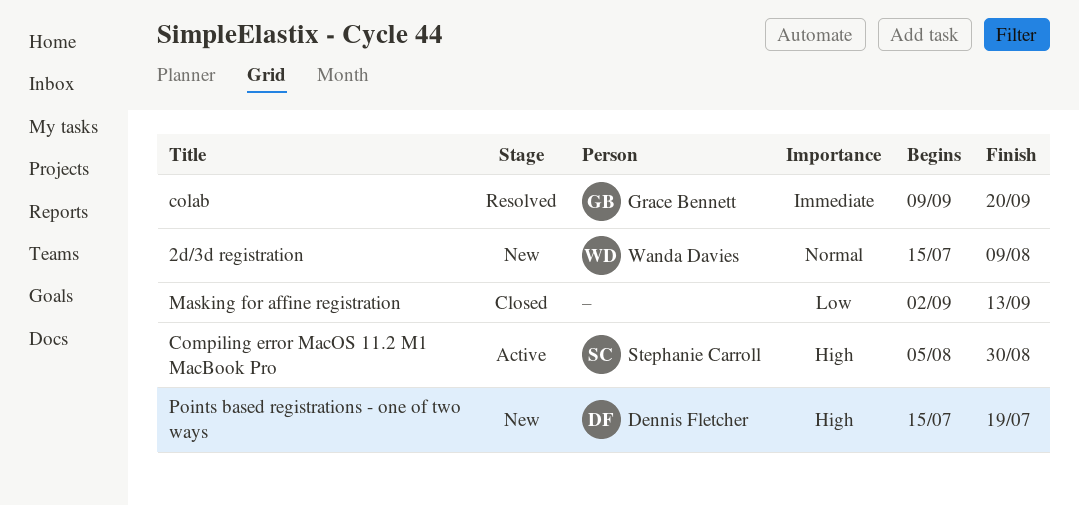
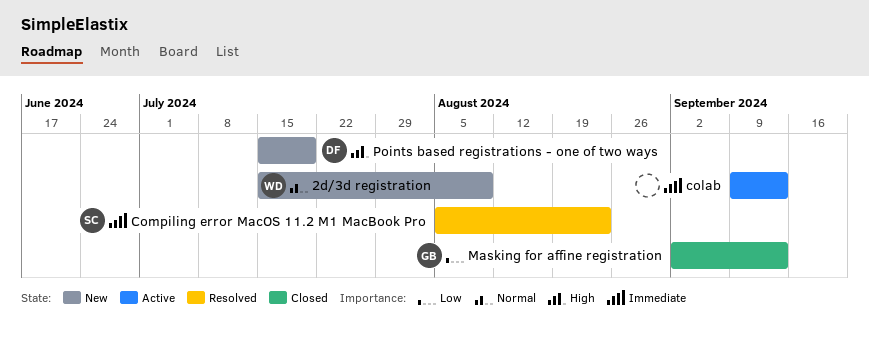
colab, status: Resolved -> Active
colab, owner: Grace Bennett -> none
colab, due: Sep 20 -> Sep 13
Compiling error MacOS 11.2 M1 MacBook Pro, status: Active -> Resolved
Compiling error MacOS 11.2 M1 MacBook Pro, priority: High -> Immediate
Compiling error MacOS 11.2 M1 MacBook Pro, due: Aug 30 -> Aug 23
Masking for affine registration, owner: none -> Grace Bennett

